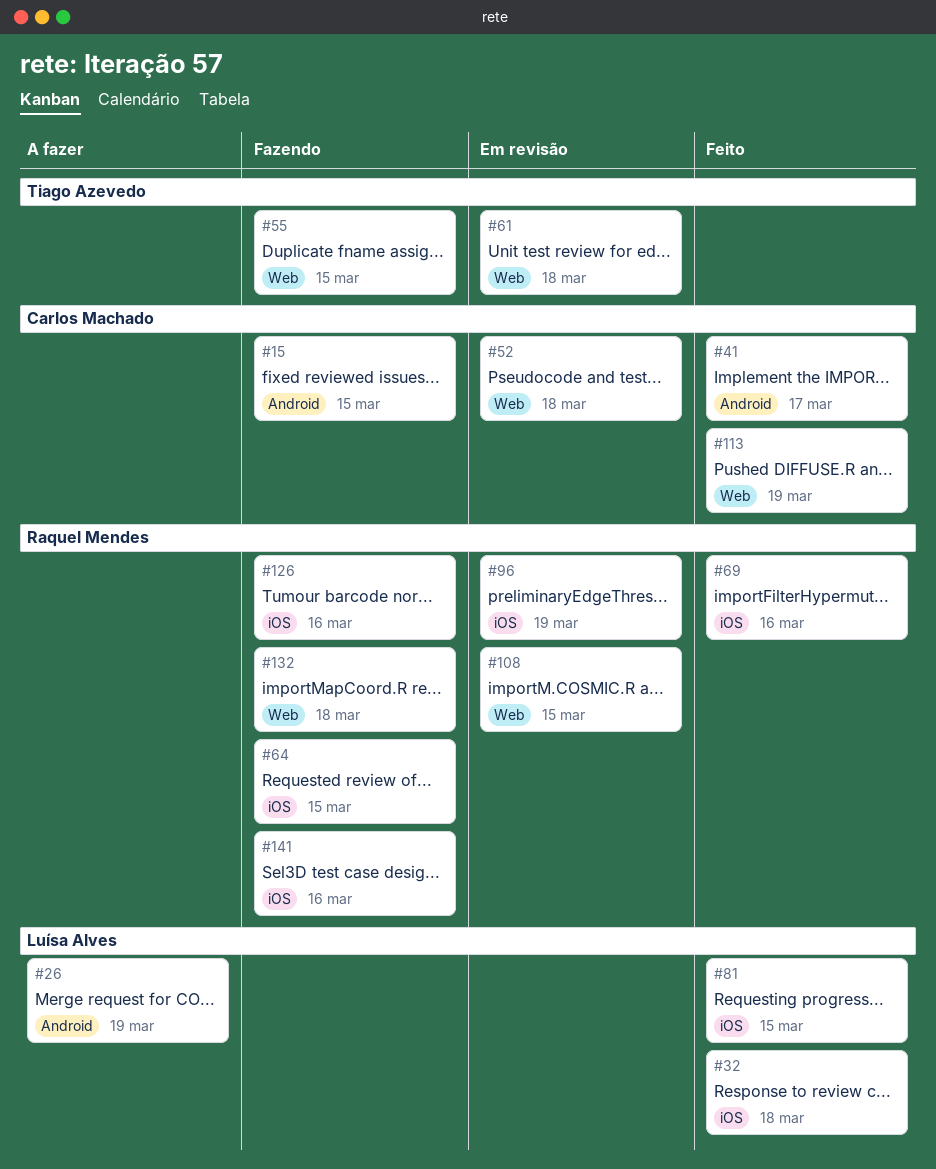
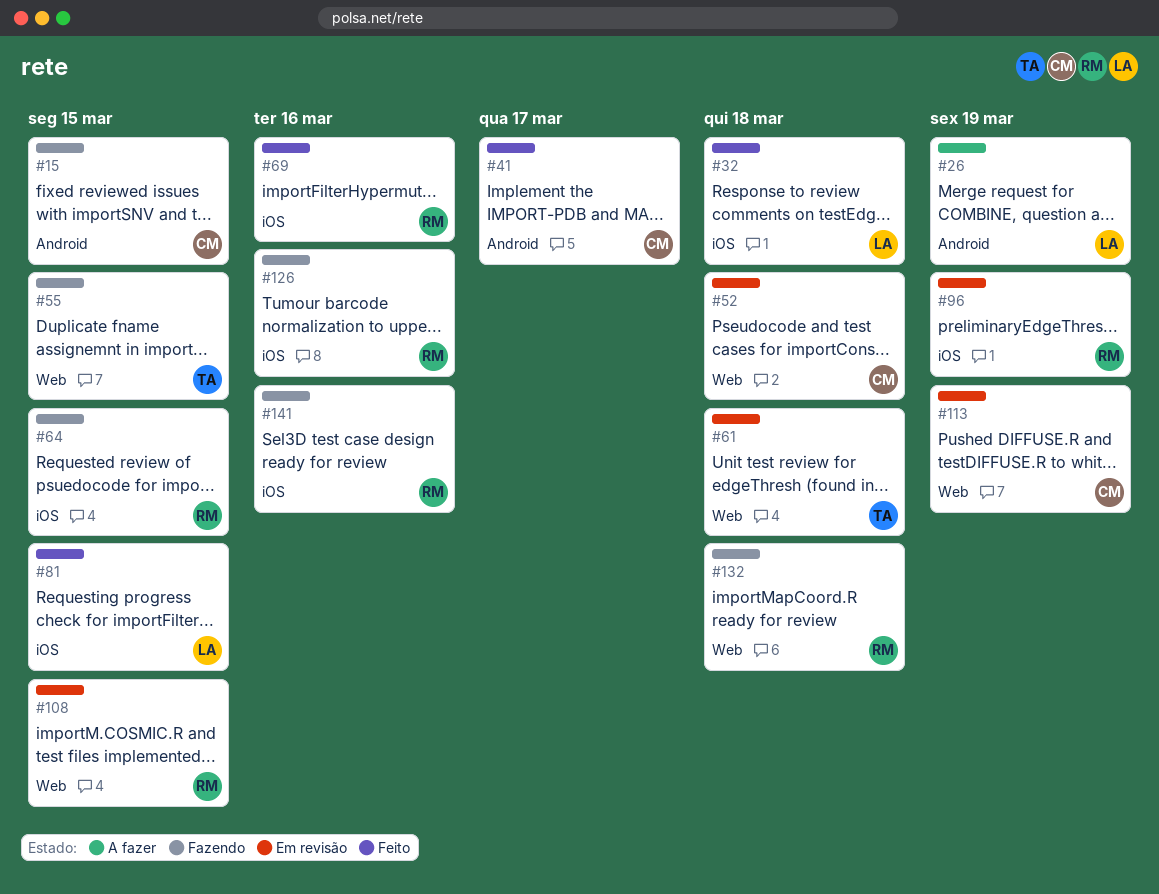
#113, status: Feito -> Em revisão

